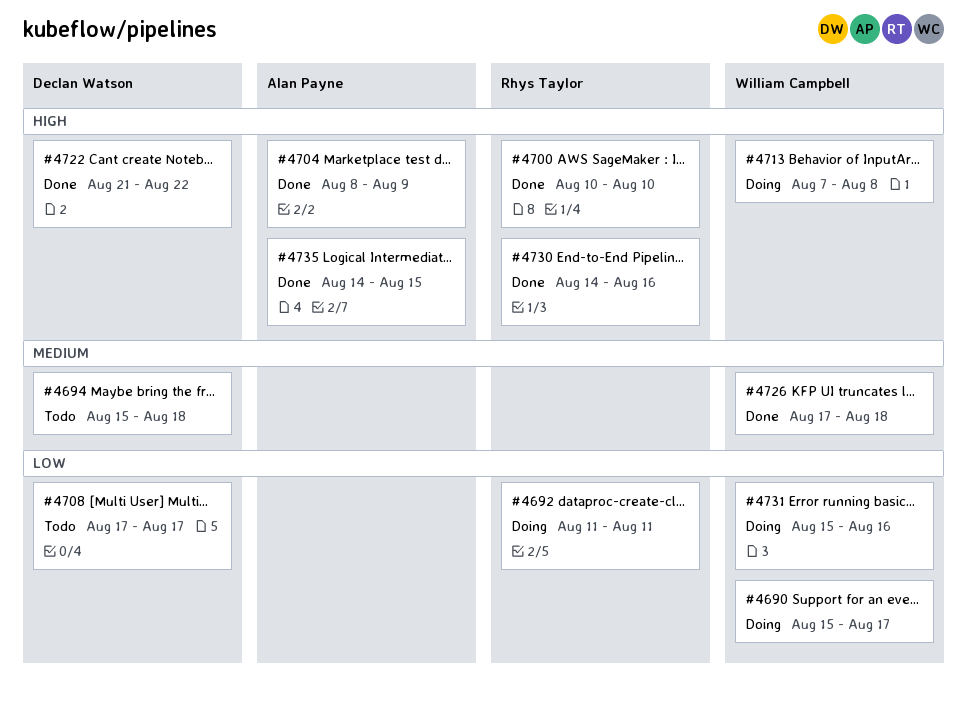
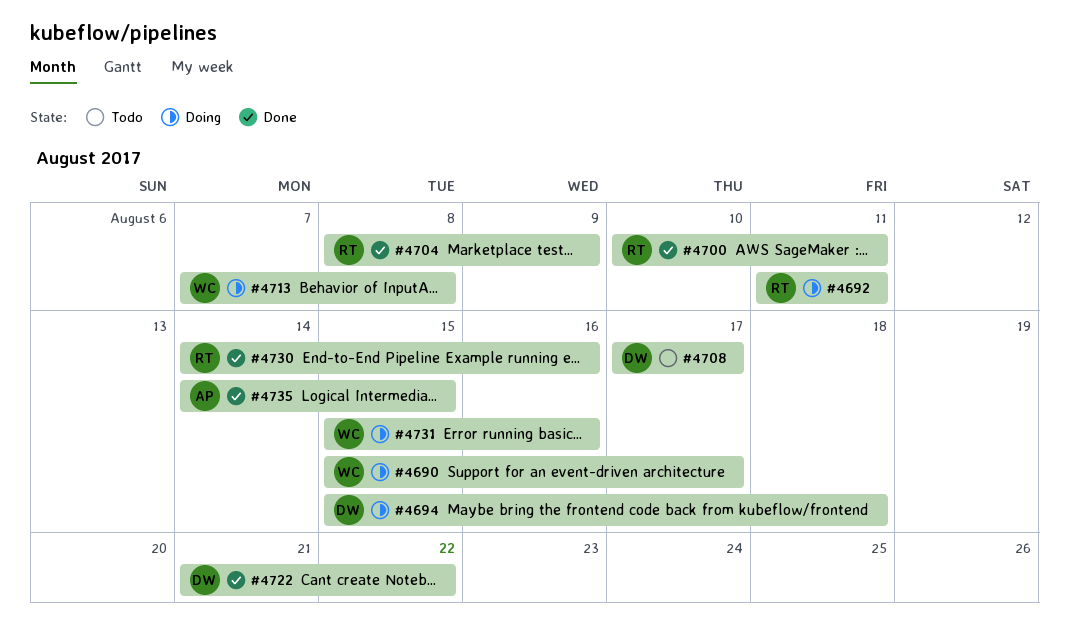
#4694, status: Todo -> Doing
#4700, due: Aug 10 -> Aug 11
#4704, owner: Alan Payne -> Rhys Taylor
#4726: present -> none

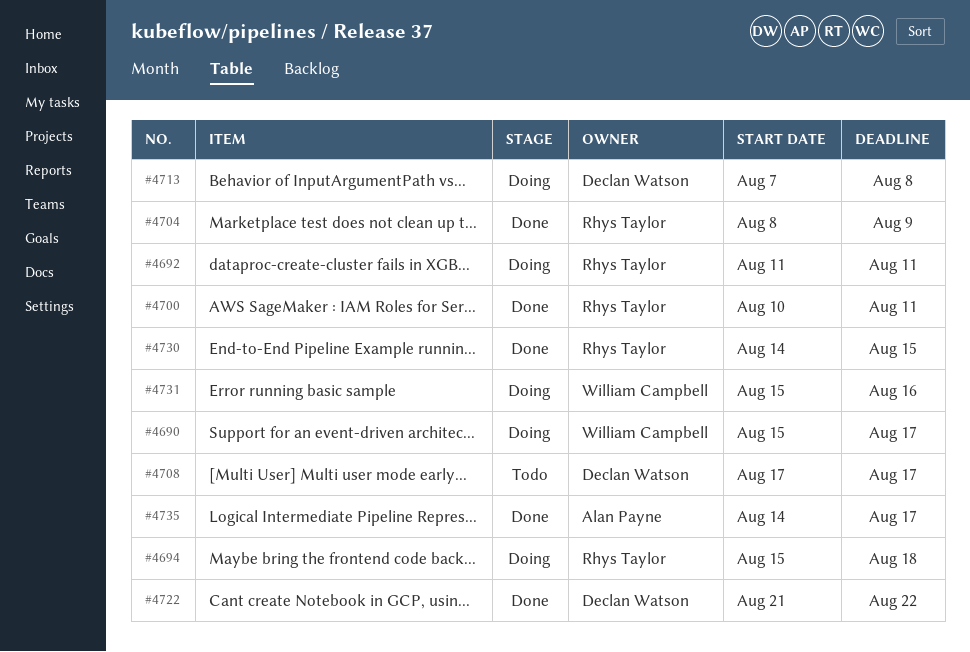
#4694, owner: Declan Watson -> Rhys Taylor
#4713, owner: William Campbell -> Declan Watson
#4730, due: Aug 16 -> Aug 15
#4735, due: Aug 15 -> Aug 17

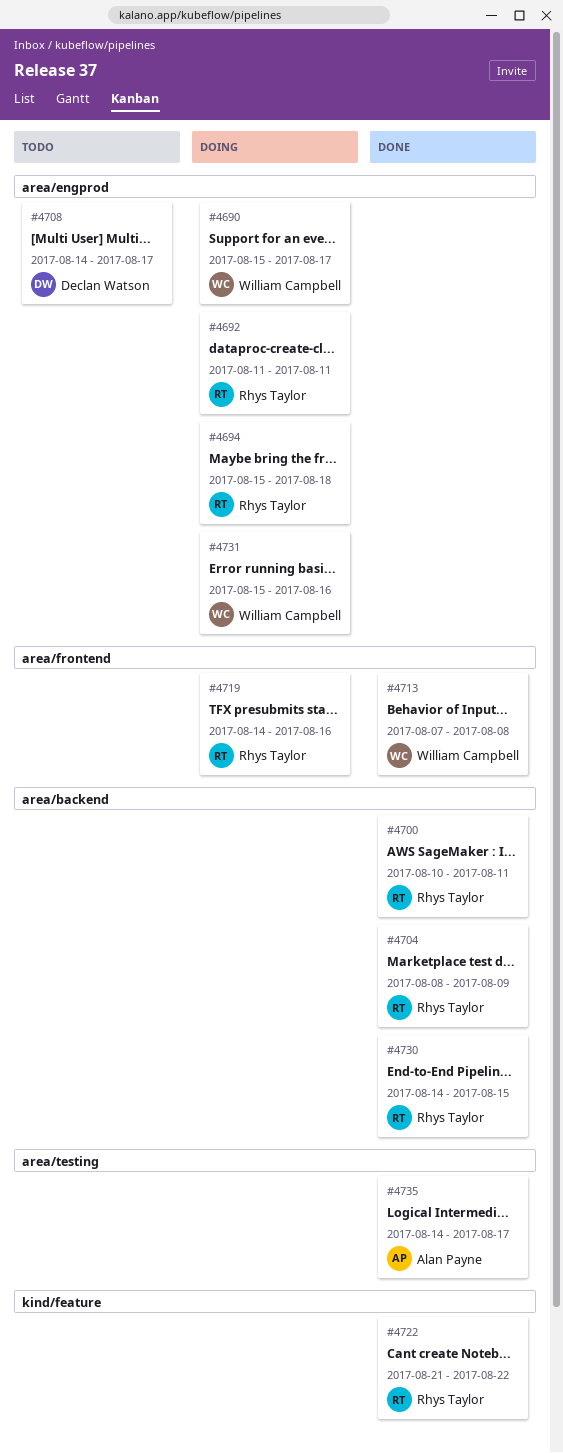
#4708, start: Aug 17 -> Aug 14
#4713, status: Doing -> Done
#4713, owner: Declan Watson -> William Campbell
#4719: none -> present
#4722, owner: Declan Watson -> Rhys Taylor

